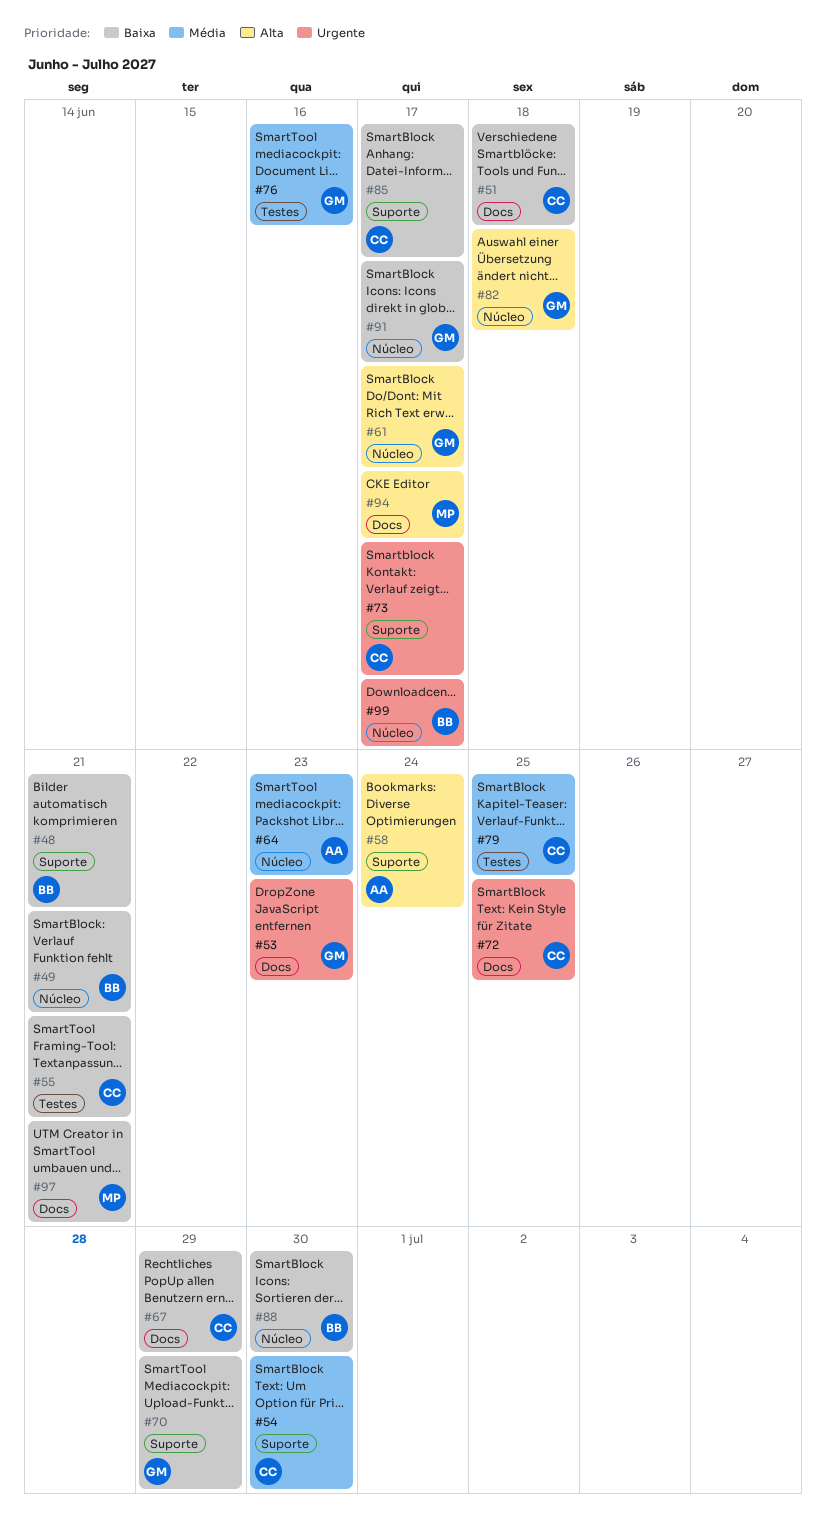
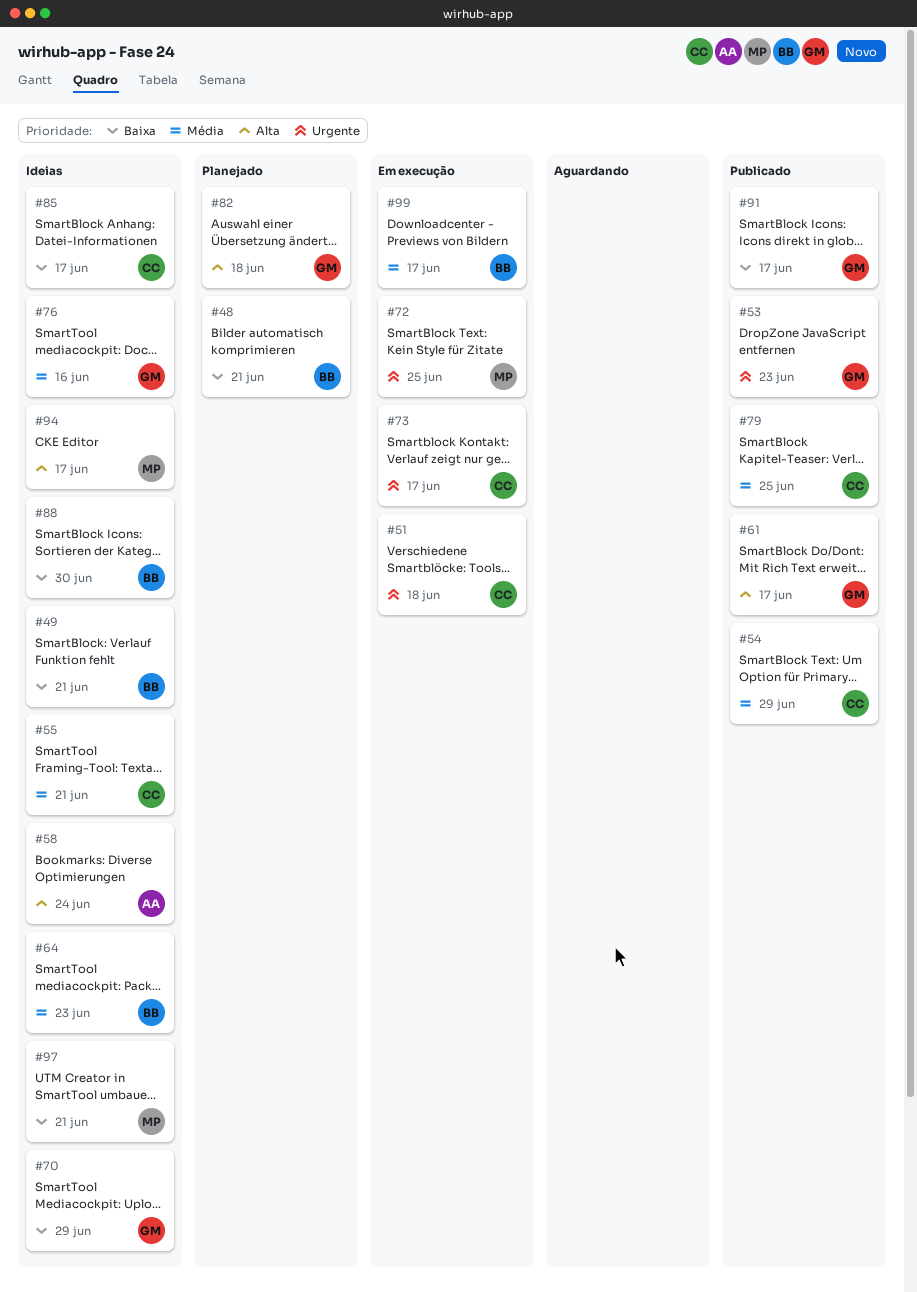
#51, priority: Baixa -> Urgente
#54, due: Jun 30 -> Jun 29
#55, priority: Baixa -> Média
#64, owner: AA -> BB
#67: present -> none
#72, owner: CC -> MP
#99, priority: Urgente -> Média

